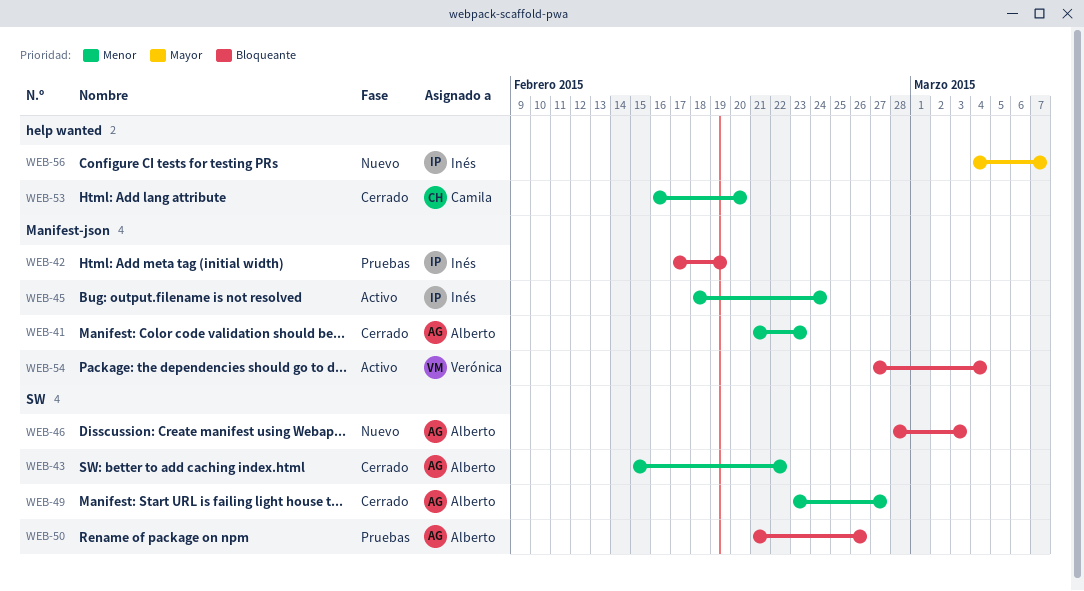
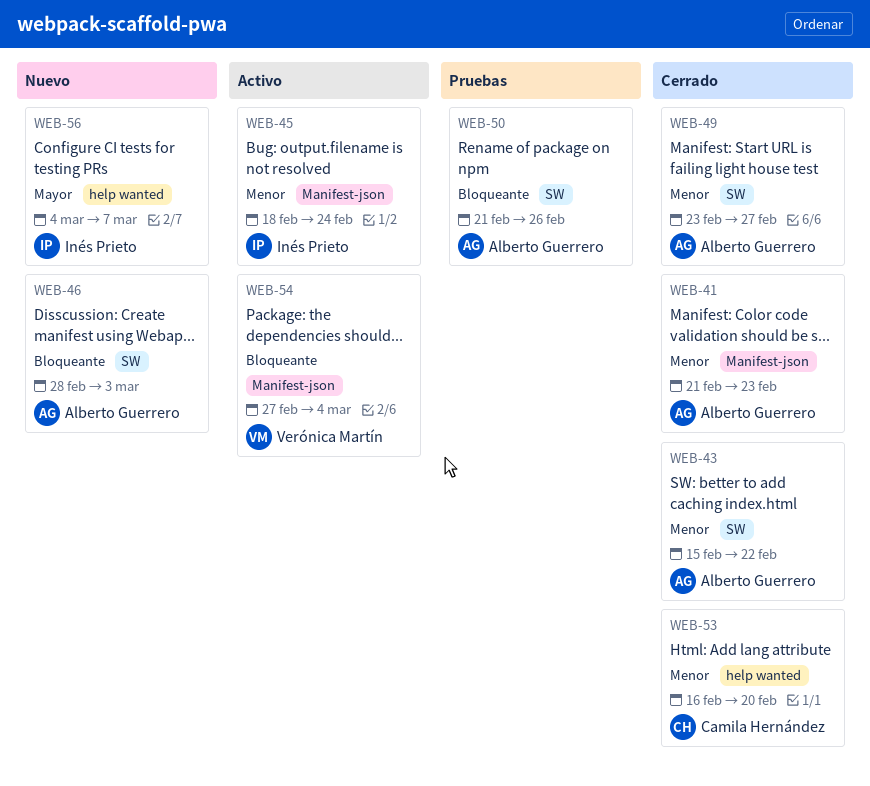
WEB-42: present -> none

